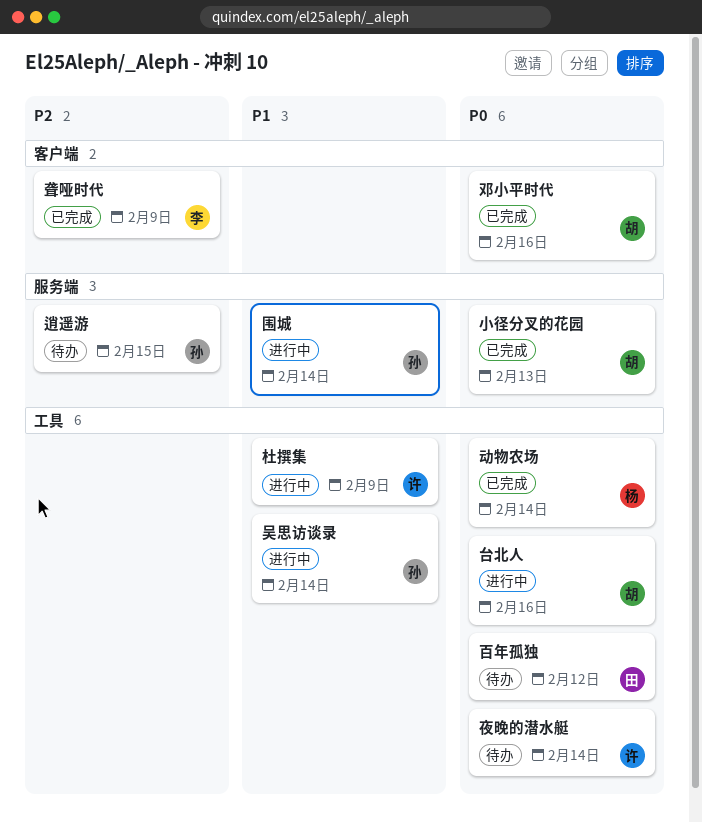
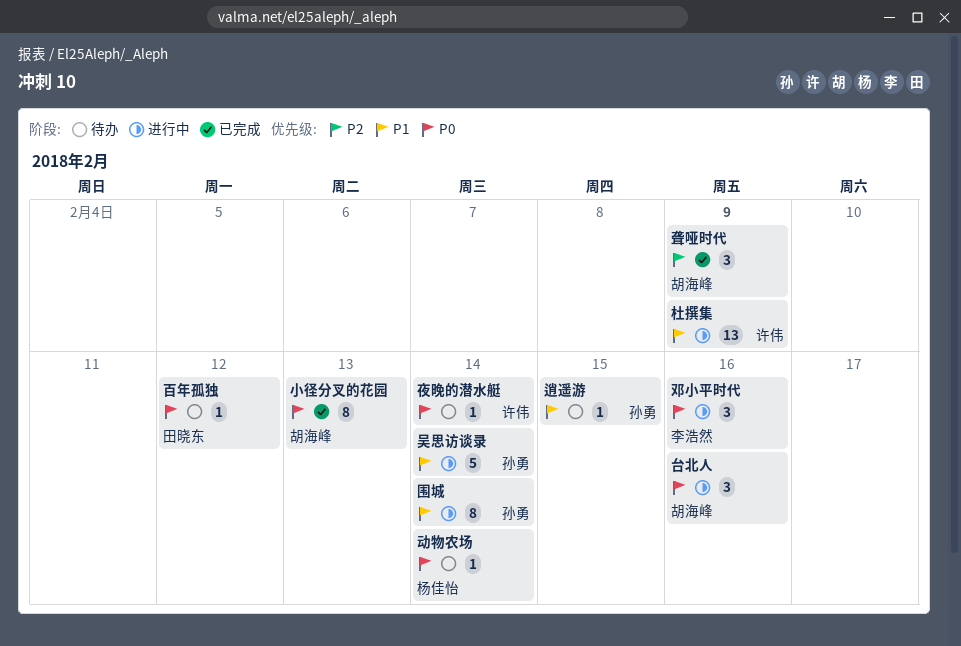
动物农场, status: 已完成 -> 待办
聋哑时代, owner: 李浩然 -> 胡海峰
逍遥游, priority: P2 -> P1
邓小平时代, status: 已完成 -> 进行中
邓小平时代, owner: 胡海峰 -> 李浩然

